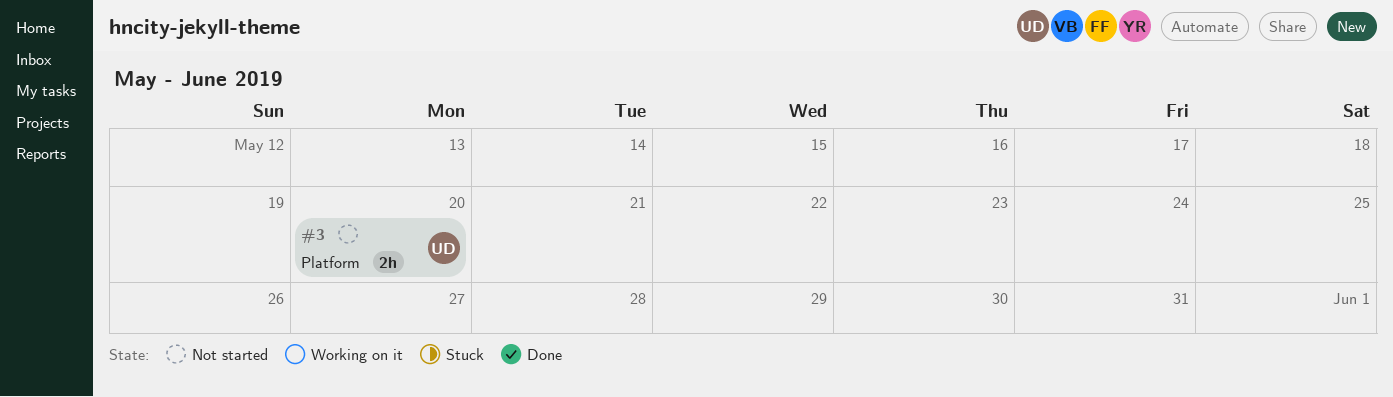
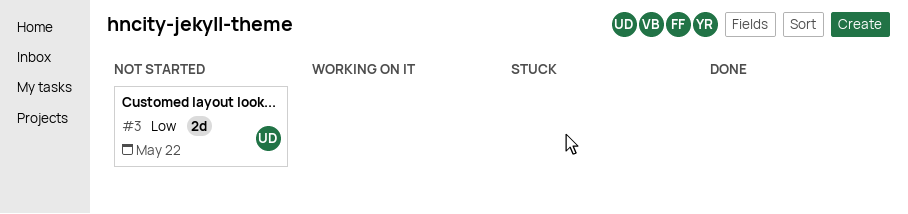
#3, estimate: 2h -> 2d
#3, due: May 20 -> May 22

